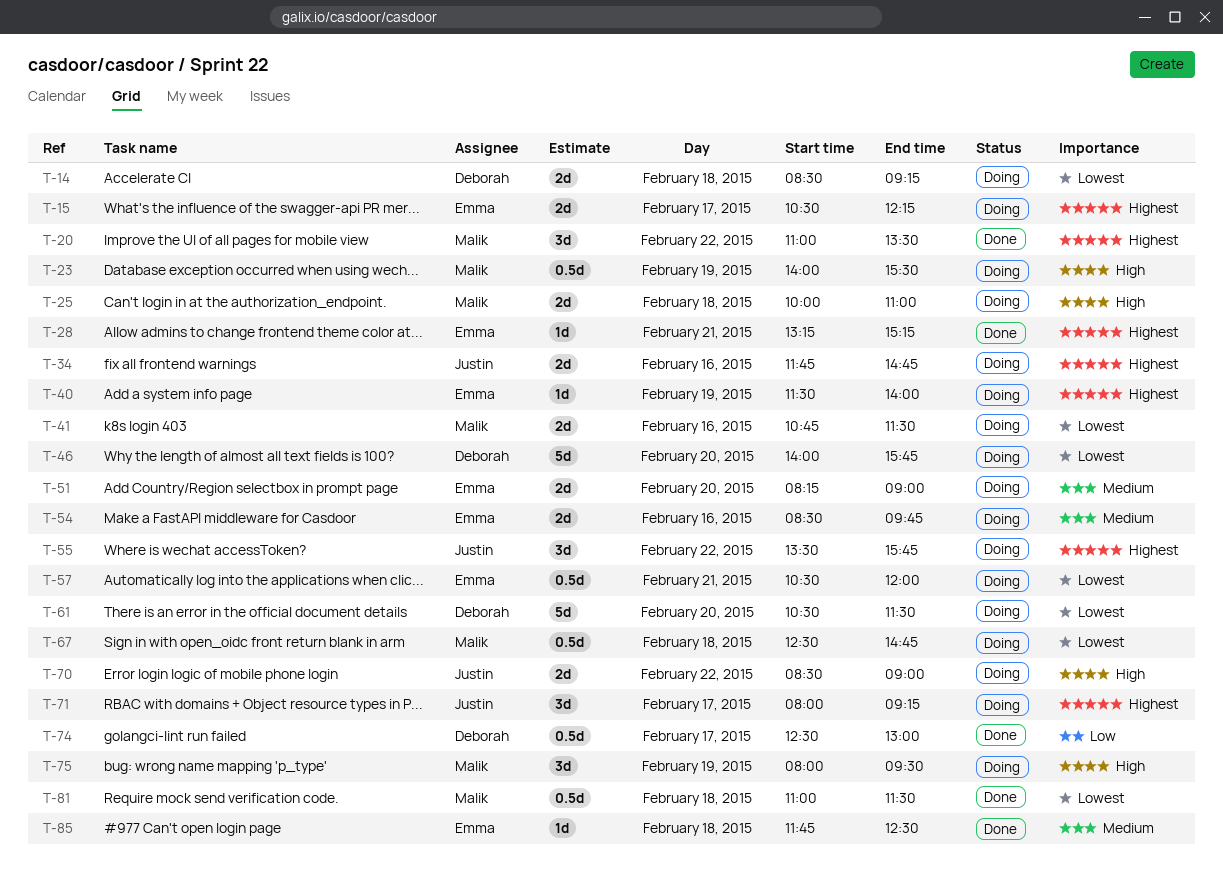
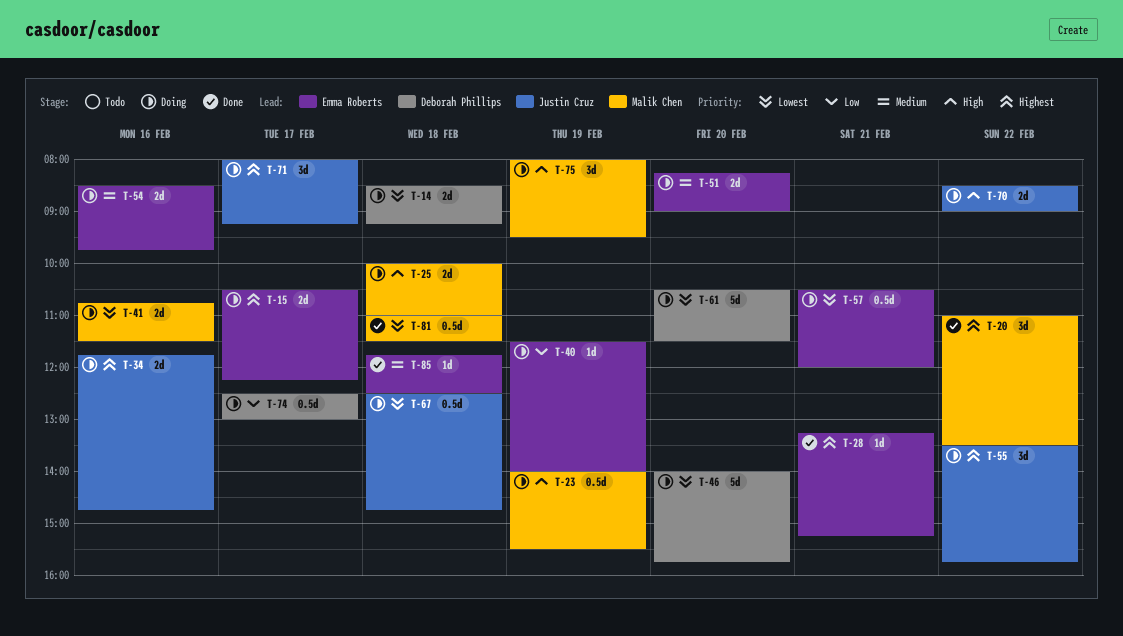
T-40, priority: Highest -> Low
T-67, owner: Malik Chen -> Justin Cruz
T-74, status: Done -> Doing

